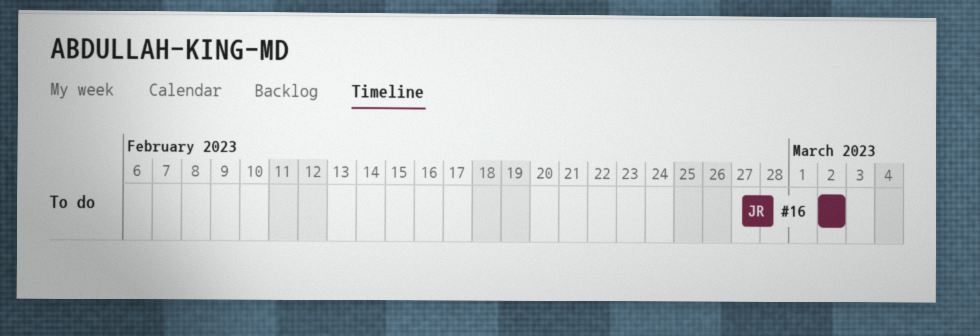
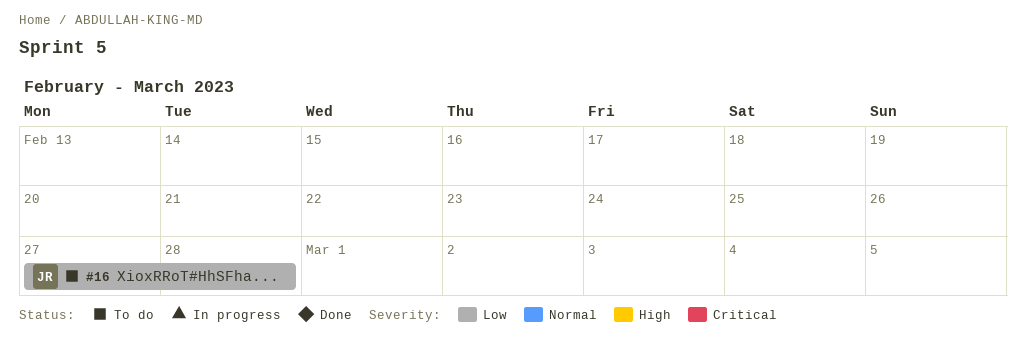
#16, start: Mar 2 -> Feb 27
#16, due: Mar 2 -> Feb 28

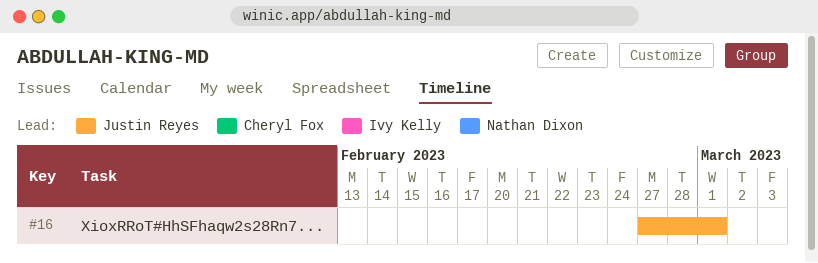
#16, due: Feb 28 -> Mar 1

